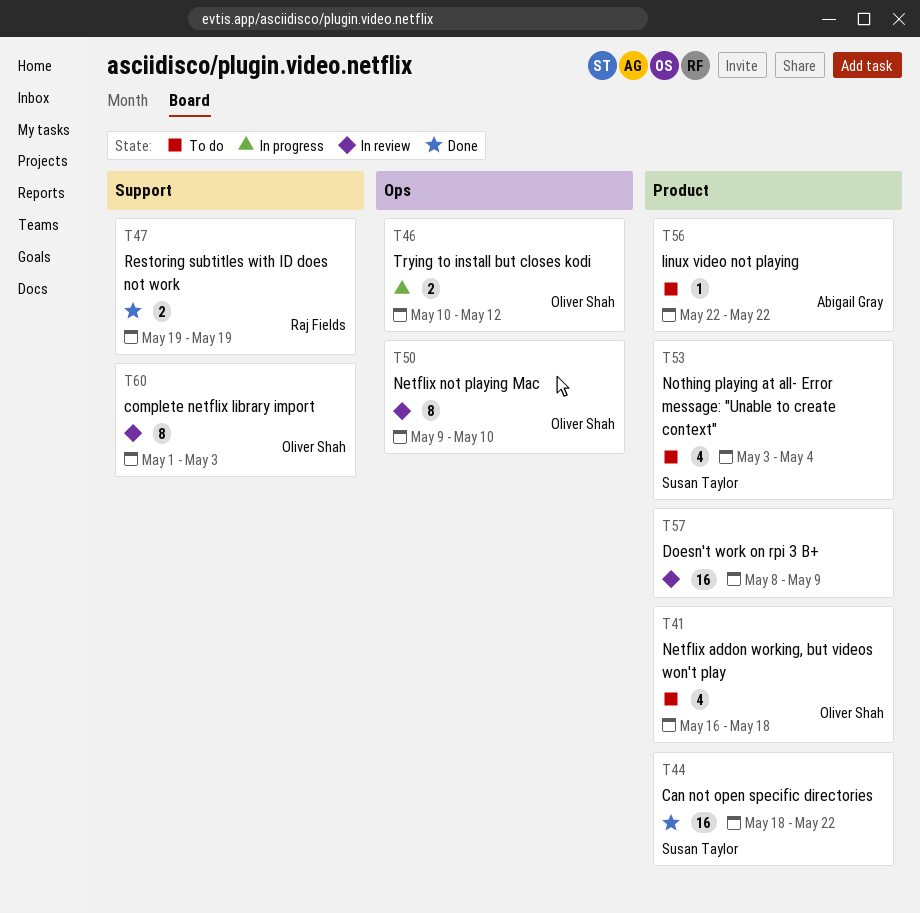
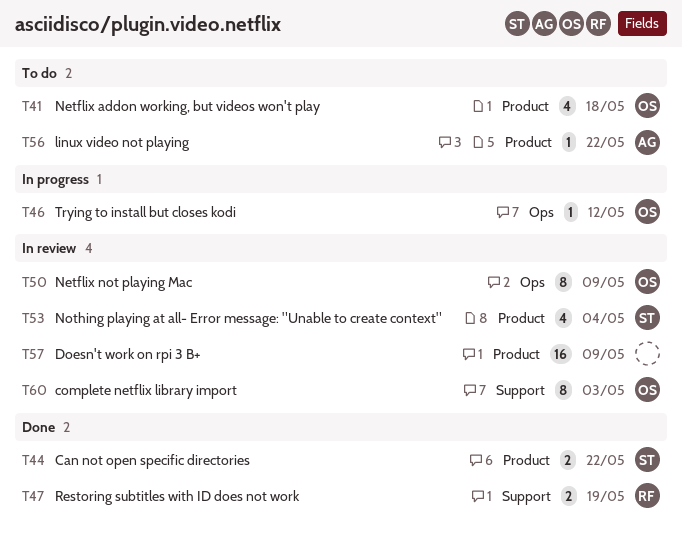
T44, estimate: 16 -> 2
T46, estimate: 2 -> 1
T50, due: May 10 -> May 9
T53, status: To do -> In review

